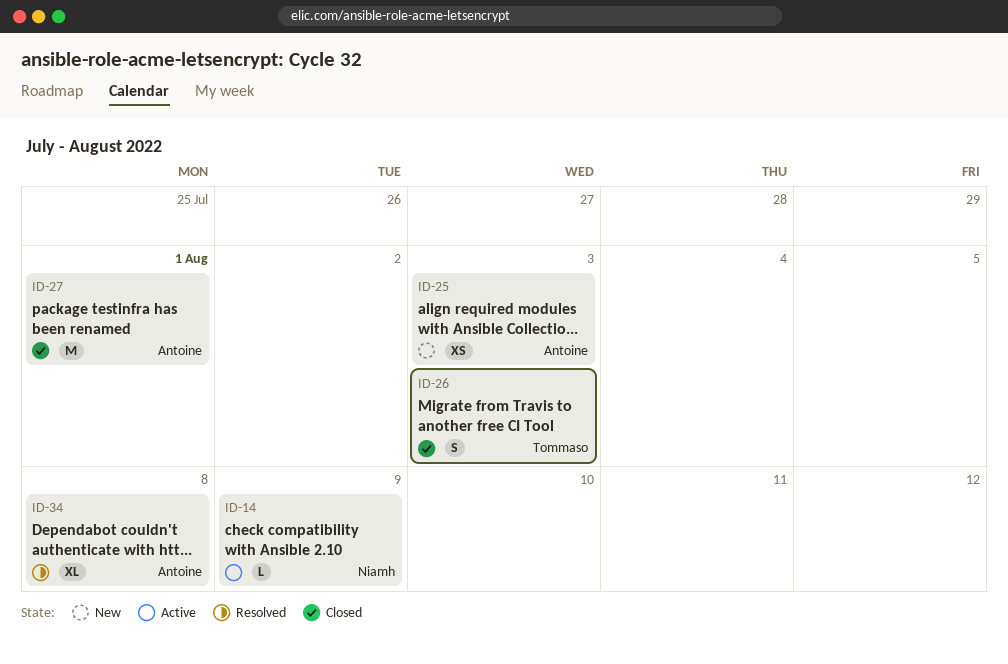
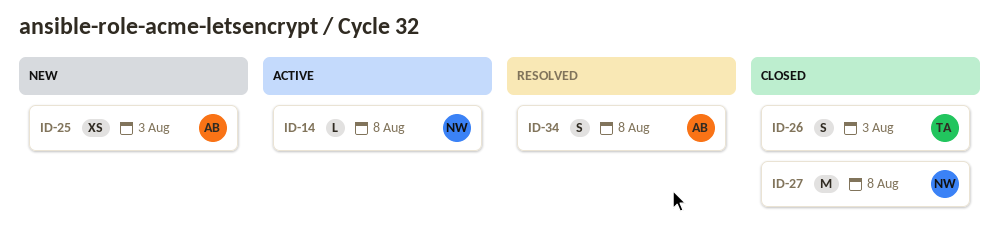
ID-14, due: Aug 9 -> Aug 8
ID-27, owner: Antoine -> Niamh
ID-27, due: Aug 1 -> Aug 8
ID-34, estimate: XL -> S

